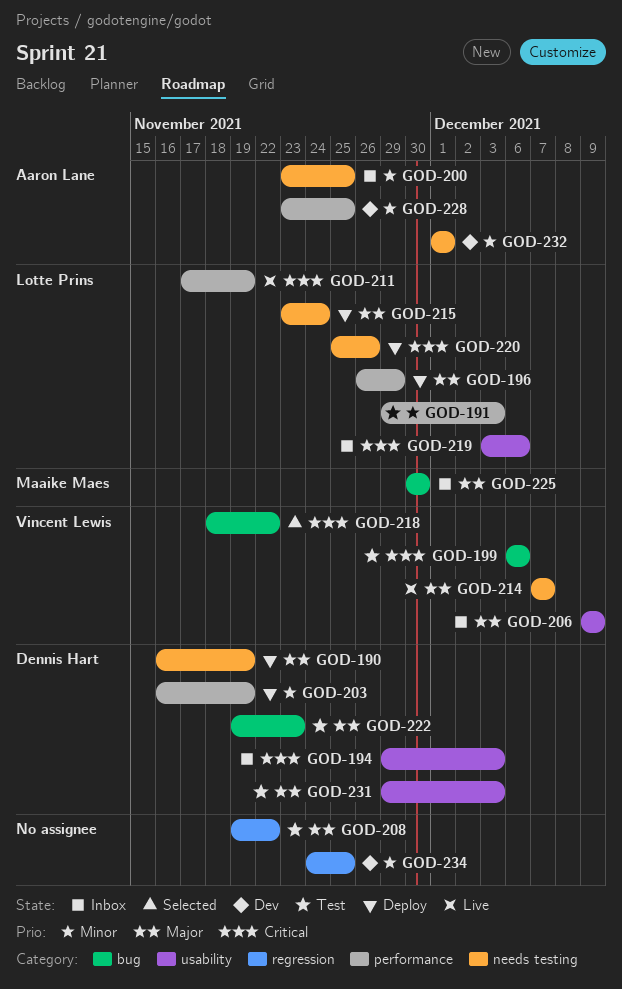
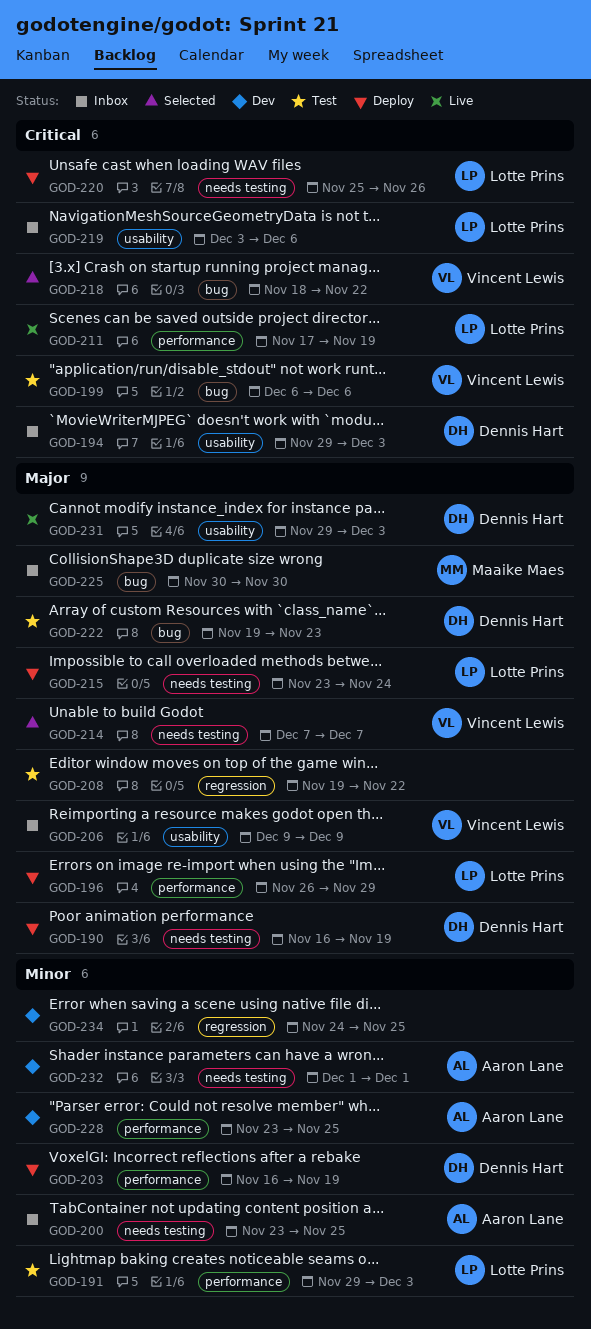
GOD-214, status: Live -> Selected
GOD-231, status: Test -> Live

